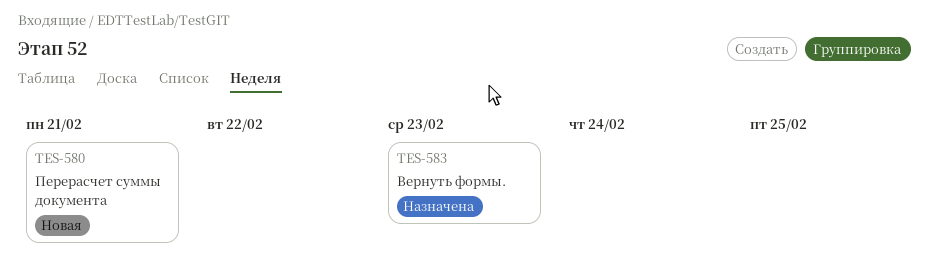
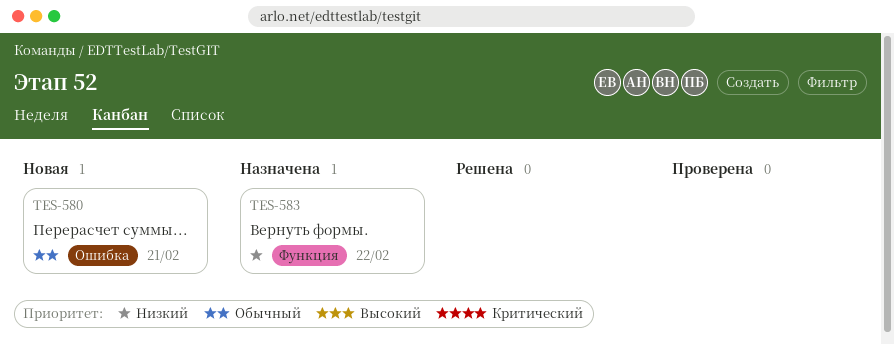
TES-583, due: Feb 23 -> Feb 22

